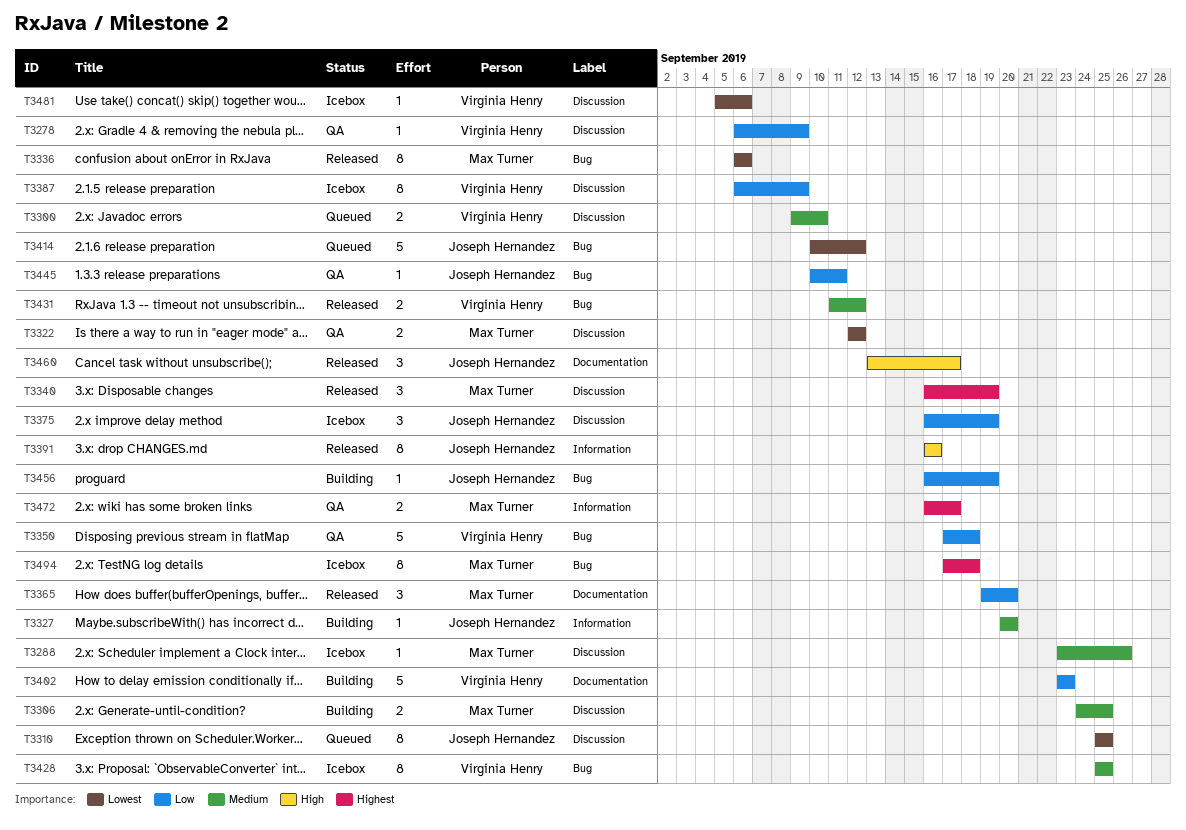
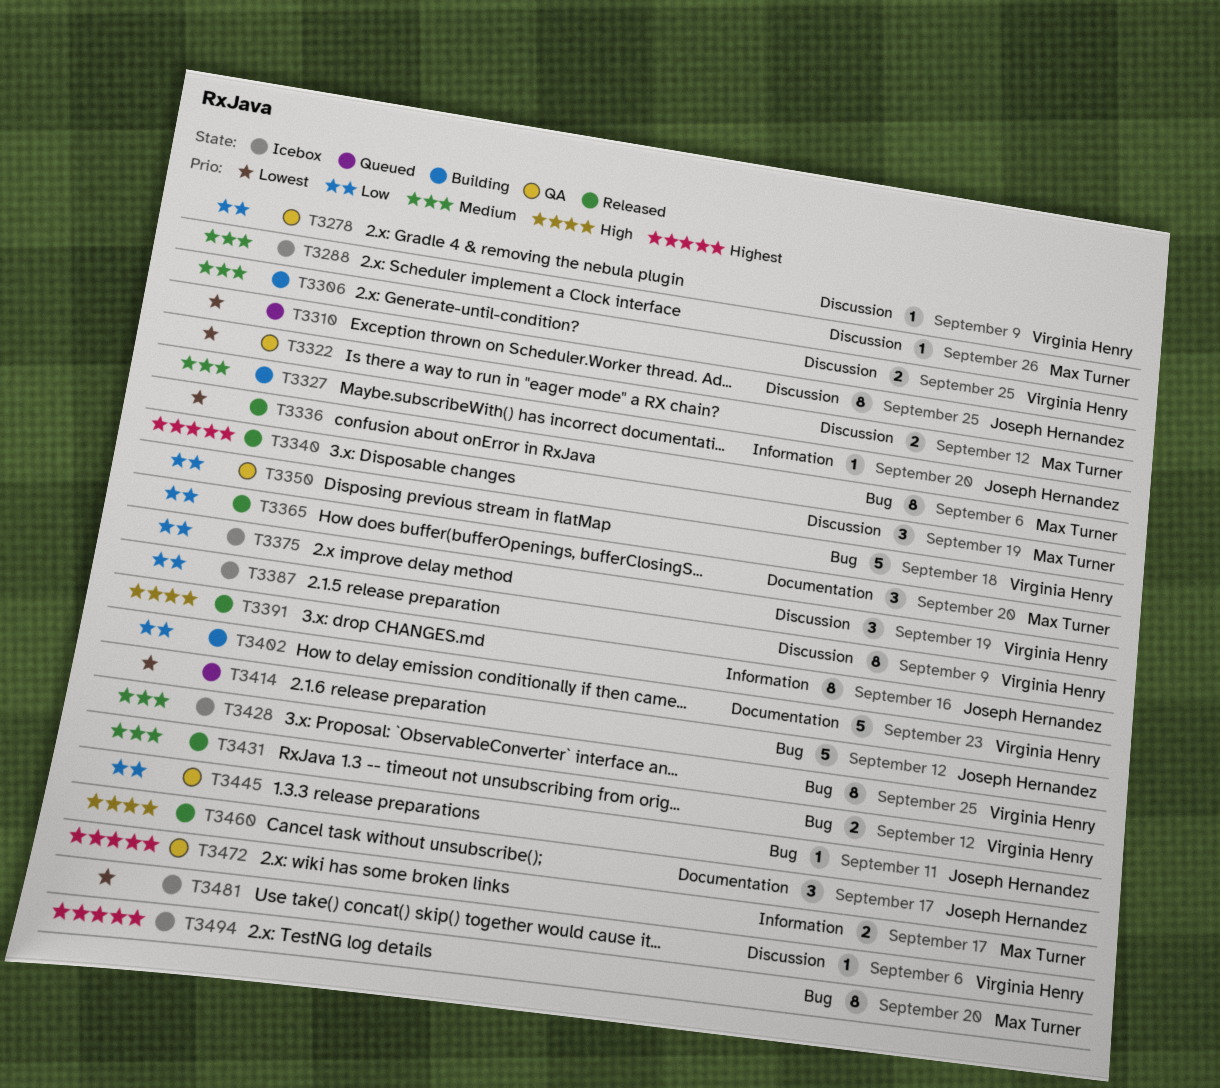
T3300: present -> none
T3306, owner: Max Turner -> Virginia Henry
T3375, owner: Joseph Hernandez -> Virginia Henry
T3456: present -> none
T3494, due: Sep 18 -> Sep 20

